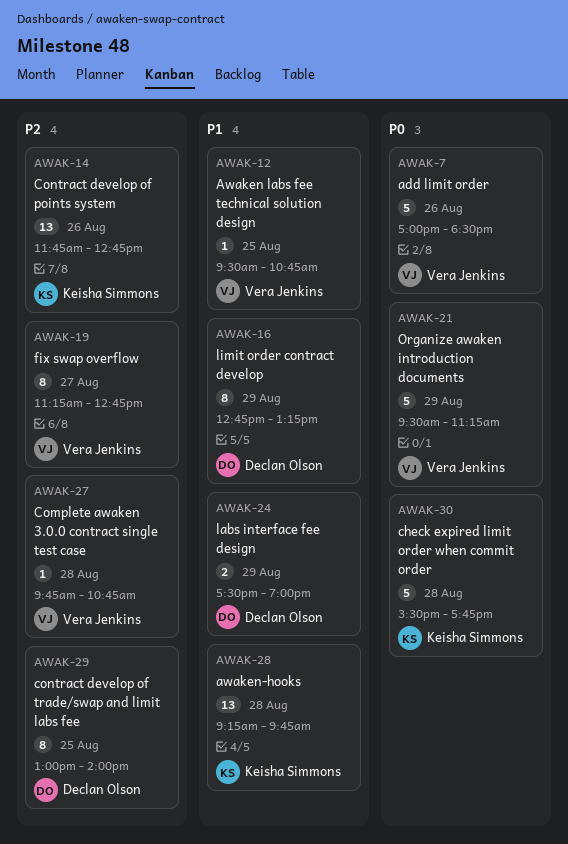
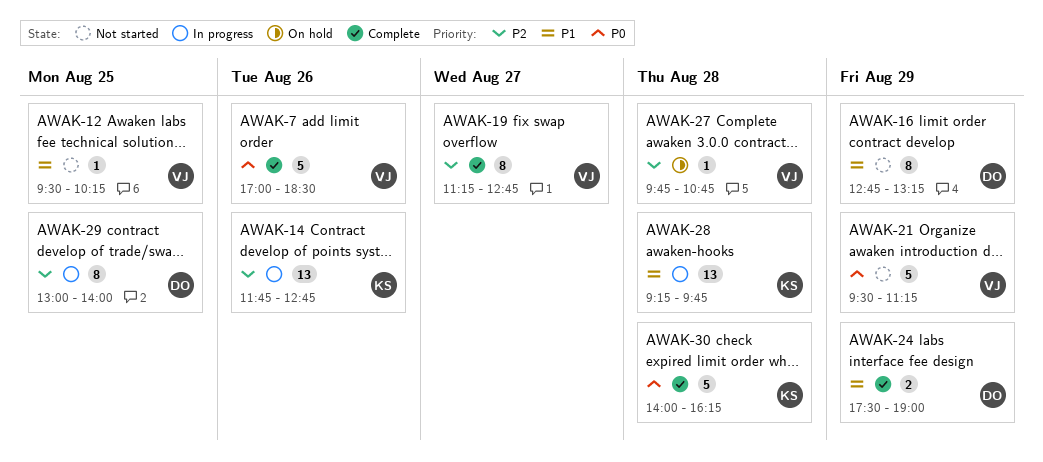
AWAK-12, ends: 10:45 -> 10:15
AWAK-30, begins: 15:30 -> 14:00
AWAK-30, ends: 17:45 -> 16:15

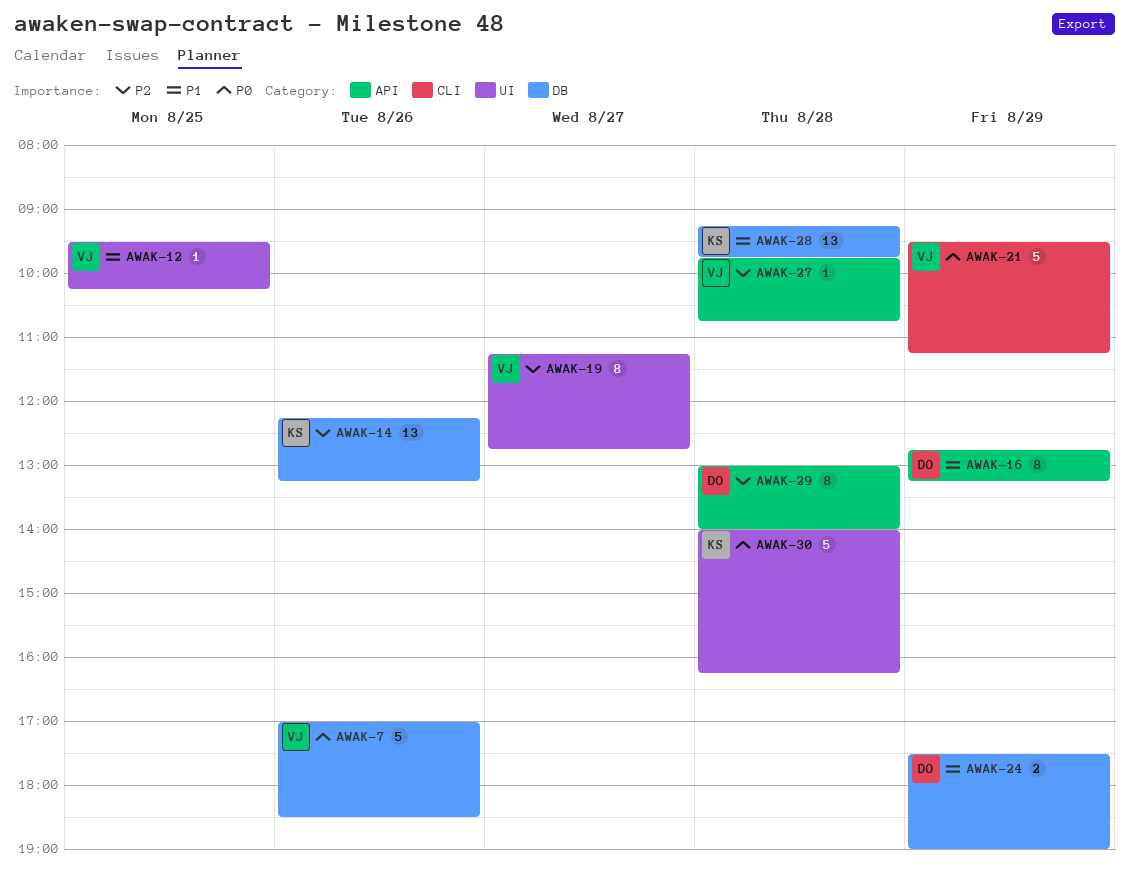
AWAK-14, begins: 11:45 -> 12:15
AWAK-14, ends: 12:45 -> 13:15
AWAK-29, day: Aug 25 -> Aug 28

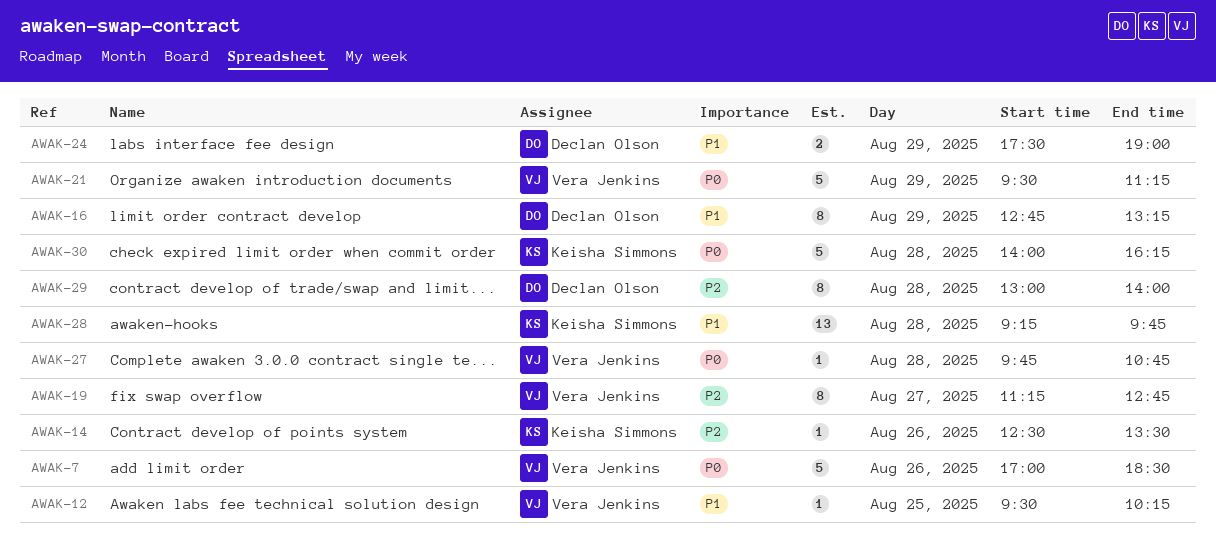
AWAK-14, estimate: 13 -> 1
AWAK-14, begins: 12:15 -> 12:30
AWAK-14, ends: 13:15 -> 13:30
AWAK-27, priority: P2 -> P0

